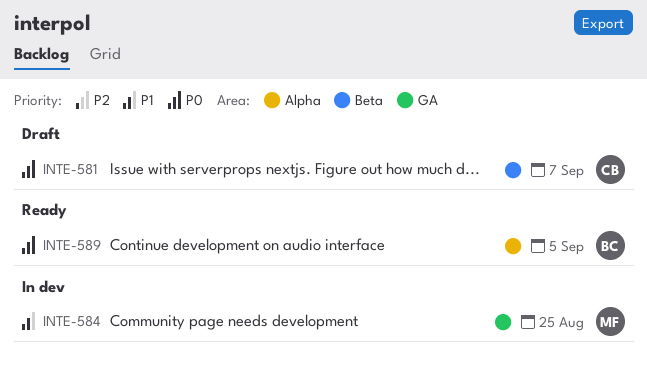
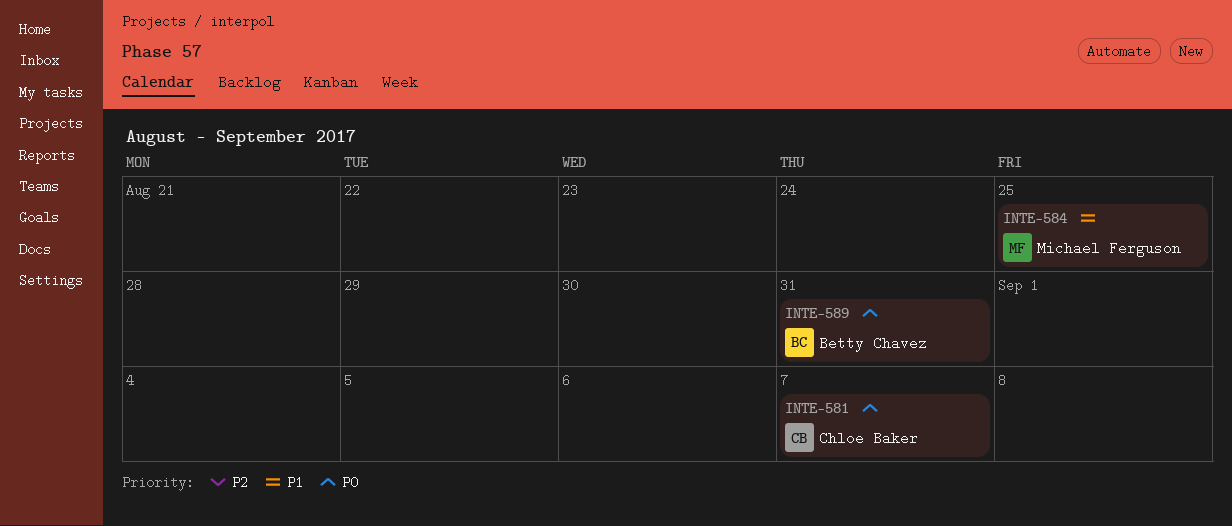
INTE-589, due: Sep 5 -> Aug 31

